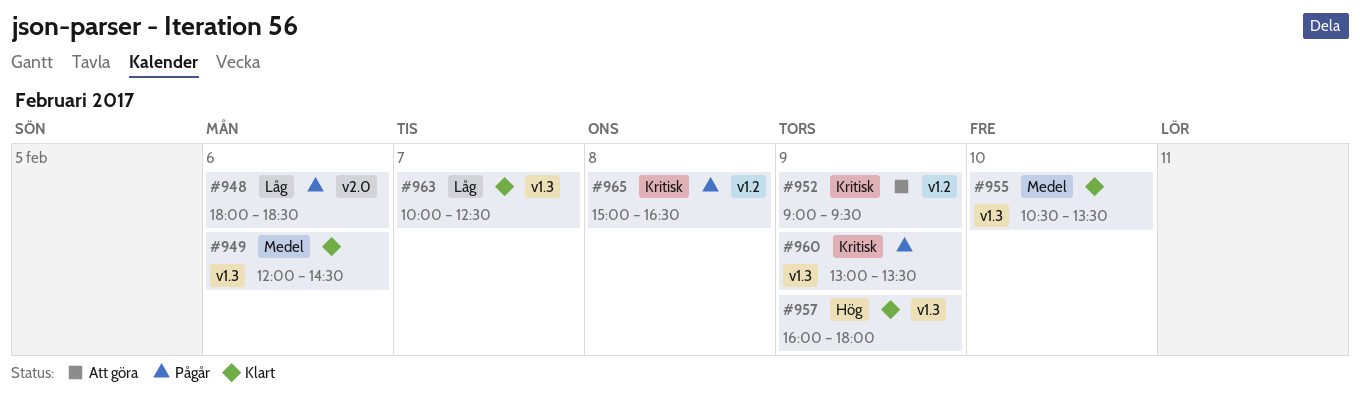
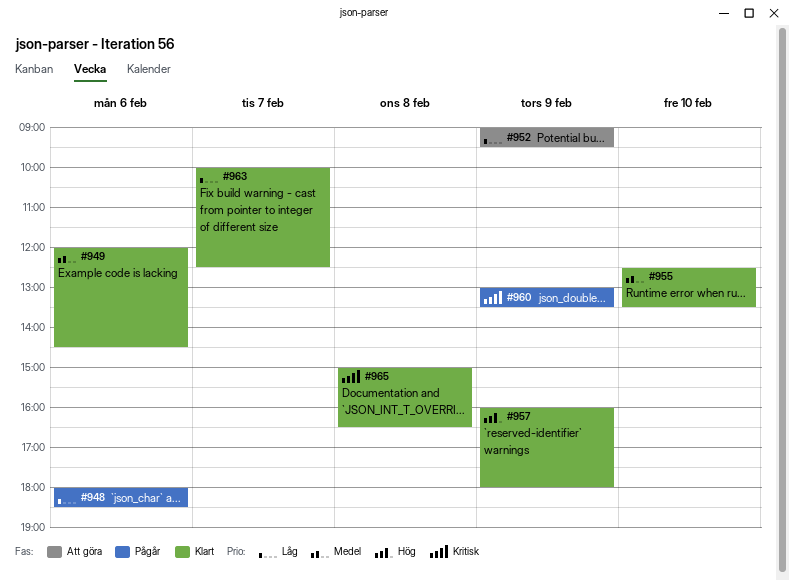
#952, priority: Kritisk -> Låg
#955, begins: 10:30 -> 12:30
#965, status: Pågår -> Klart

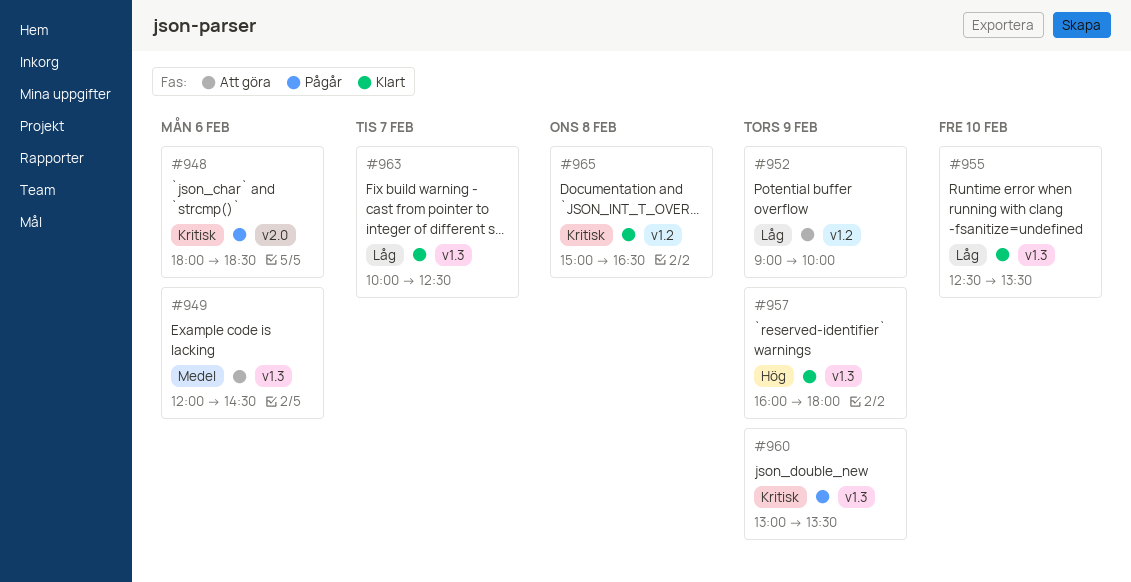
#948, priority: Låg -> Kritisk
#949, status: Klart -> Att göra
#952, ends: 09:30 -> 10:00
#955, priority: Medel -> Låg

